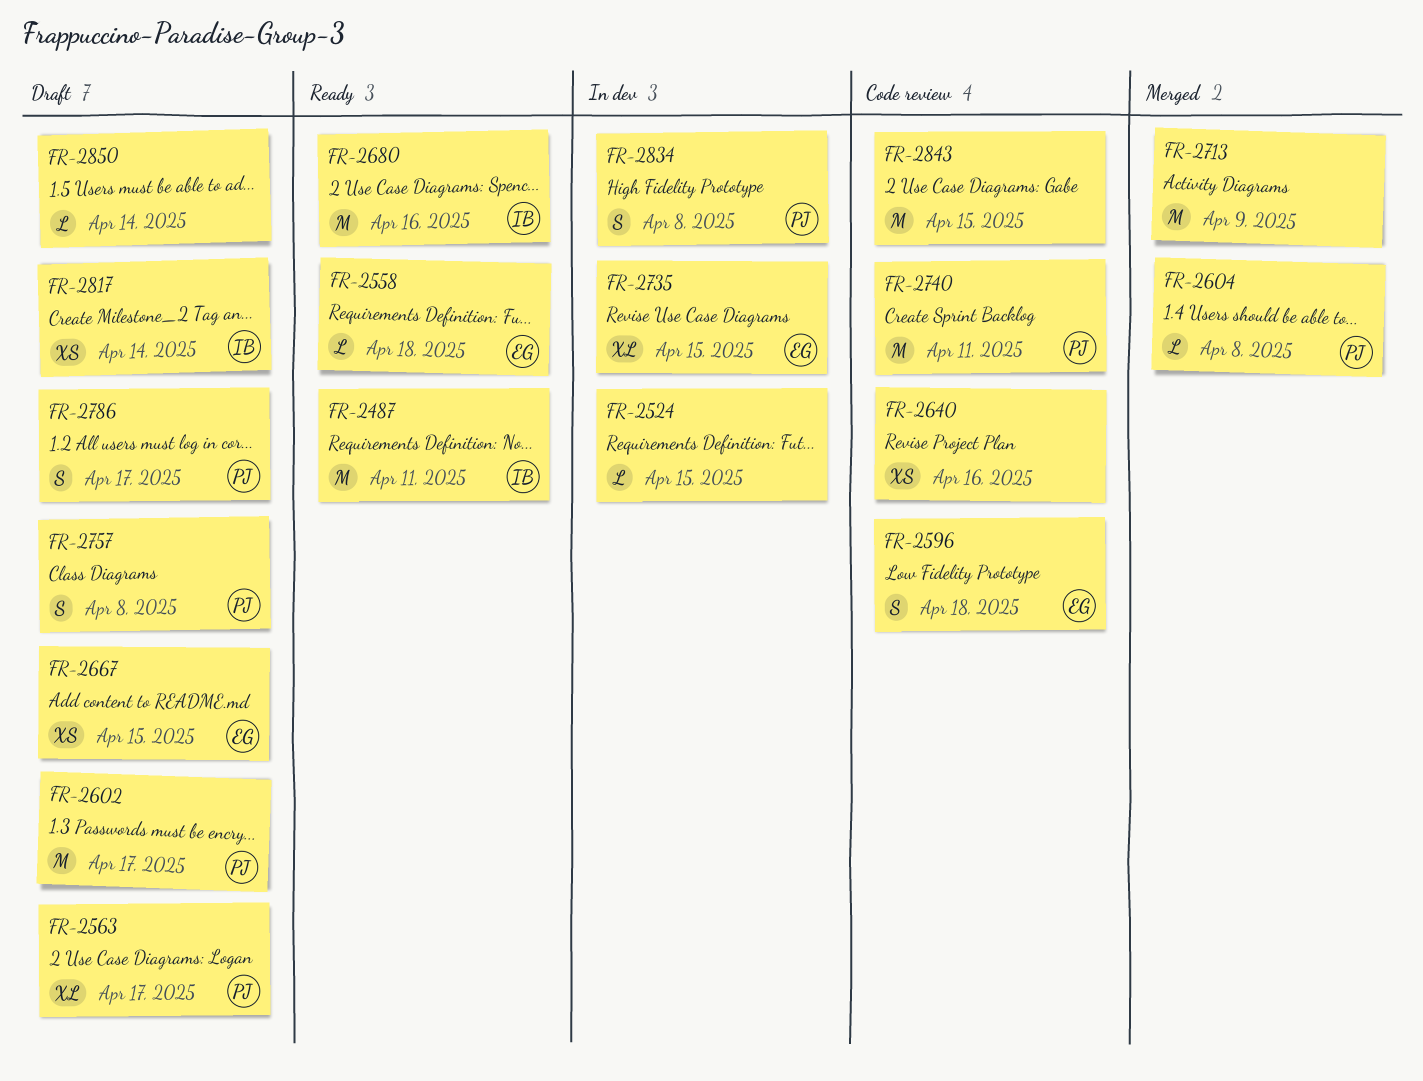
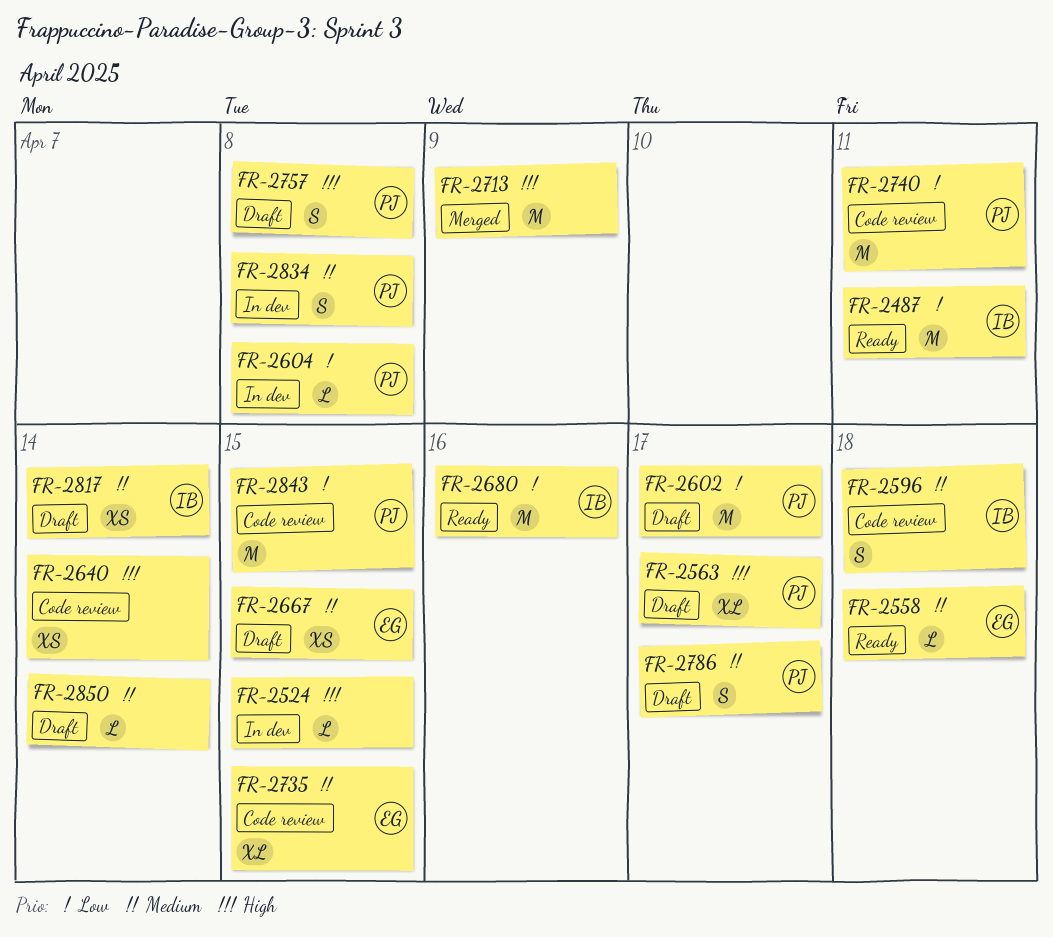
FR-2596, owner: EG -> IB
FR-2604, status: Merged -> In dev
FR-2640, due: Apr 16 -> Apr 14
FR-2735, status: In dev -> Code review
FR-2843, owner: none -> PJ

